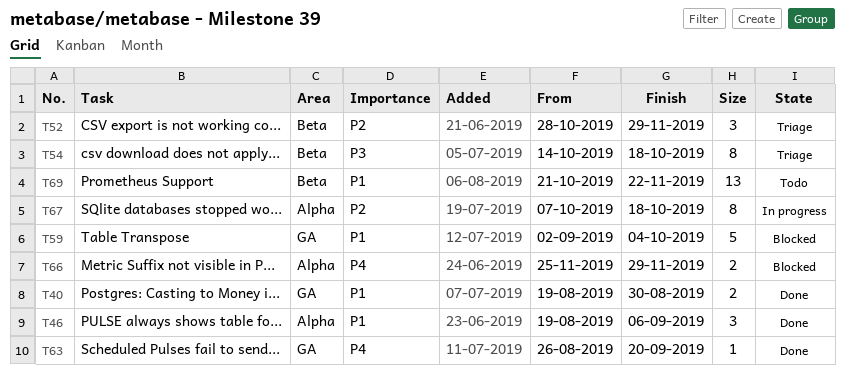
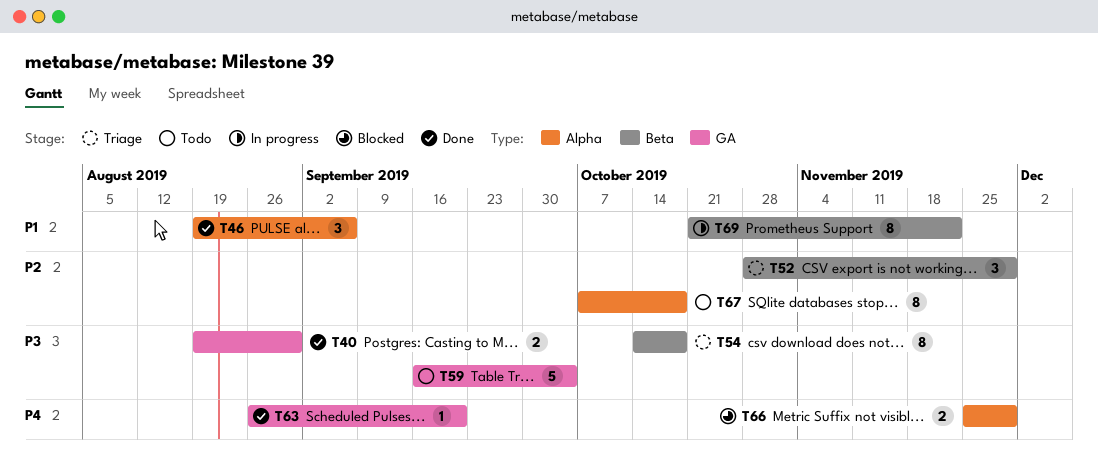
T40, priority: P1 -> P3
T59, status: Blocked -> Todo
T59, priority: P1 -> P3
T59, start: Sep 2 -> Sep 16
T67, status: In progress -> Todo
T69, status: Todo -> In progress
T69, estimate: 13 -> 8

